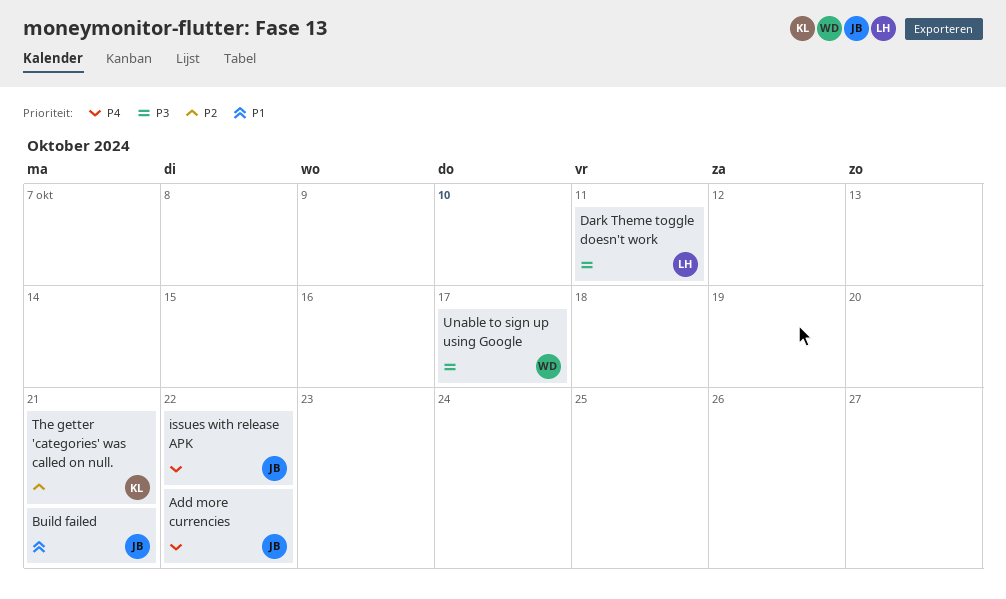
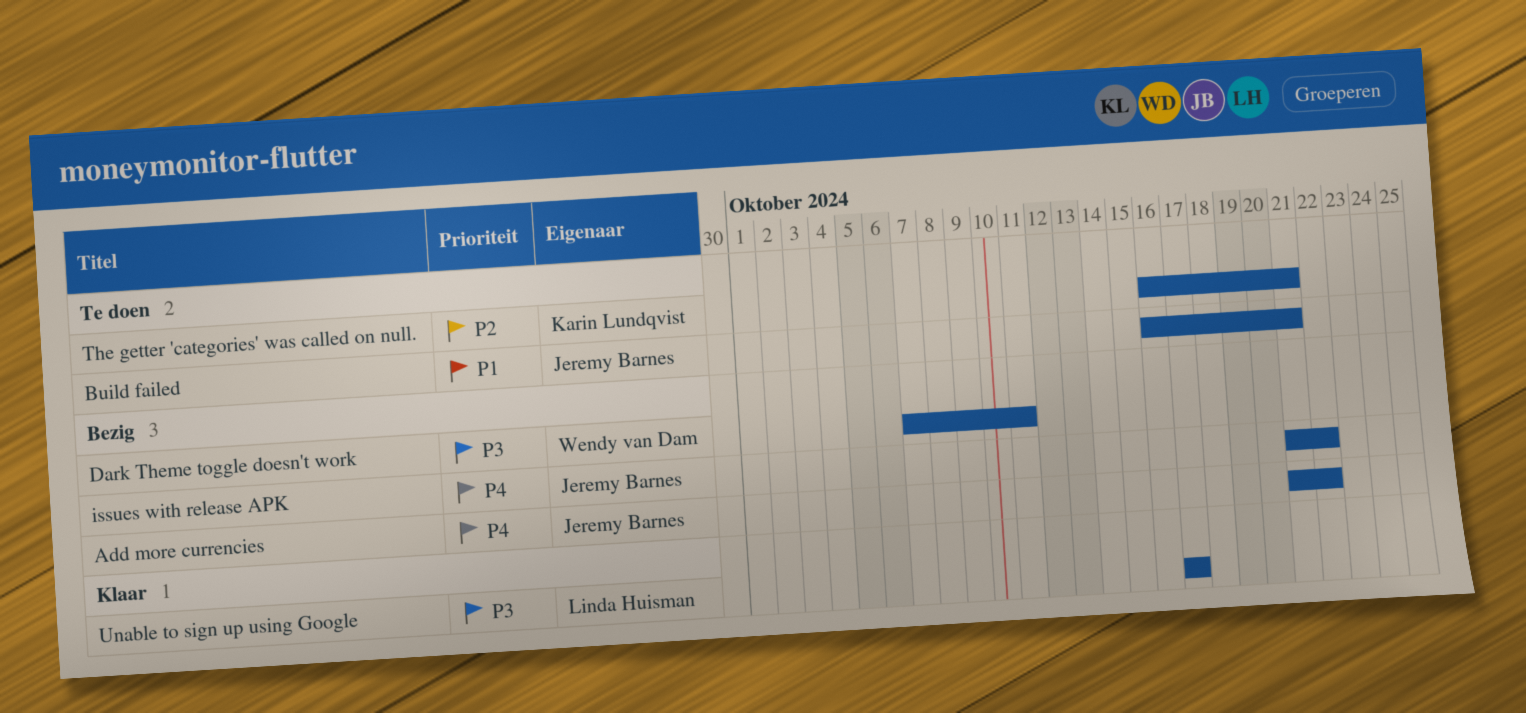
Dark Theme toggle doesn't work, owner: Linda Huisman -> Wendy van Dam
Unable to sign up using Google, owner: Wendy van Dam -> Linda Huisman

